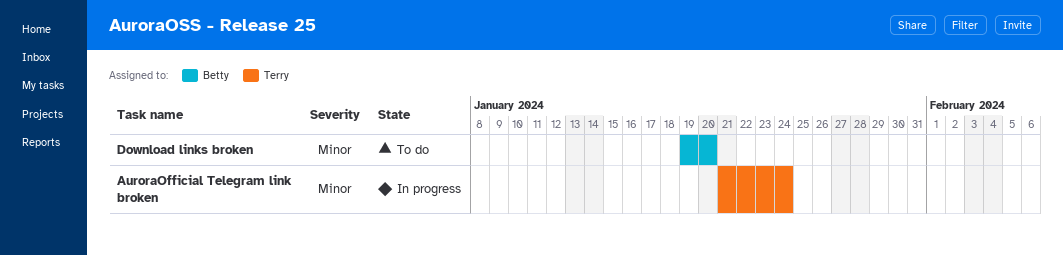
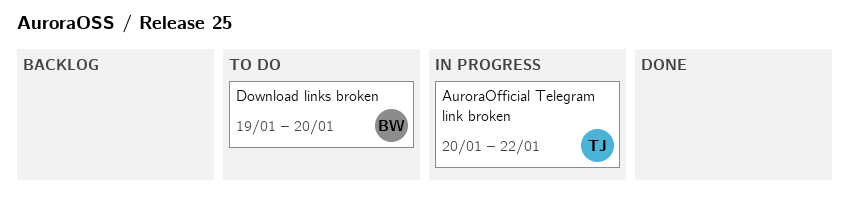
AuroraOfficial Telegram link broken, start: Jan 21 -> Jan 20
AuroraOfficial Telegram link broken, due: Jan 24 -> Jan 22

